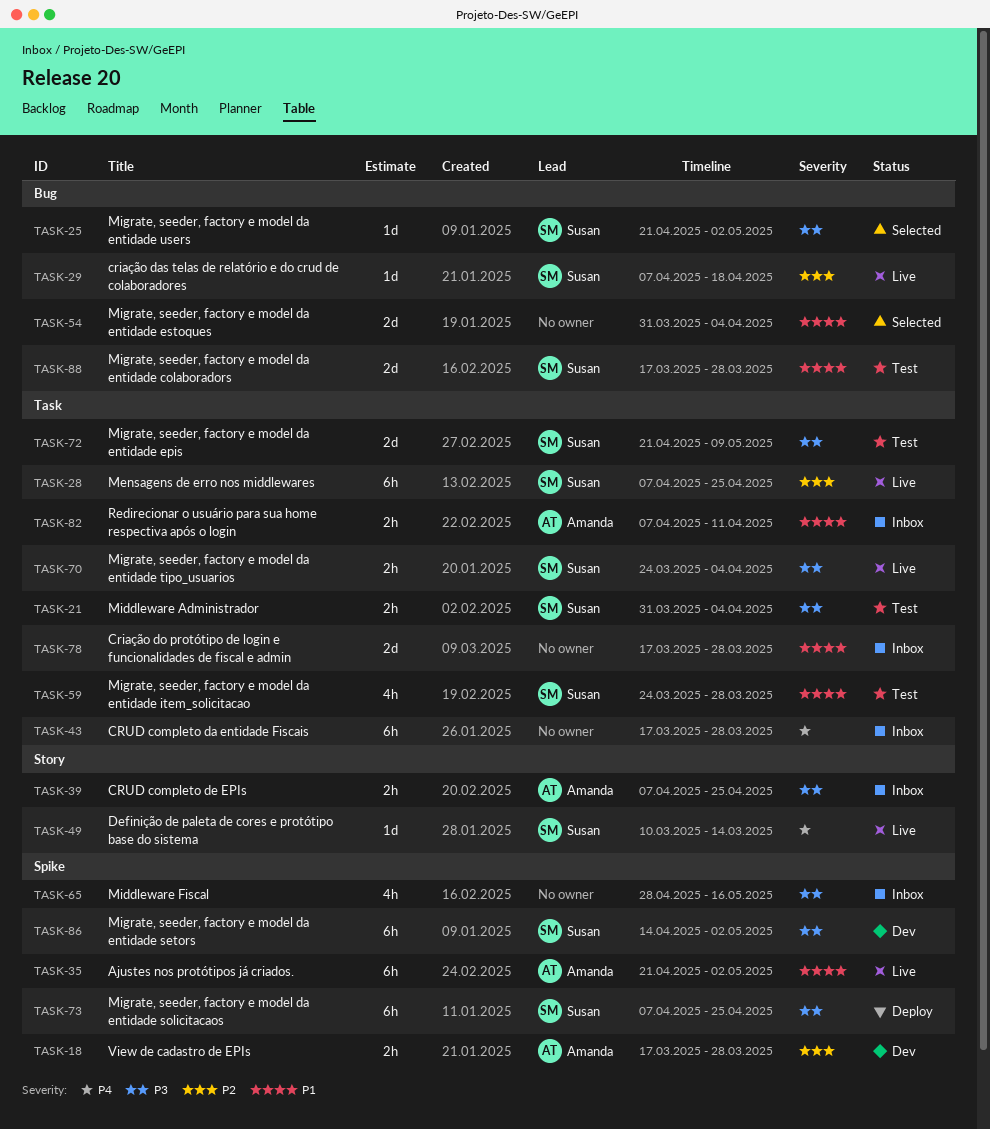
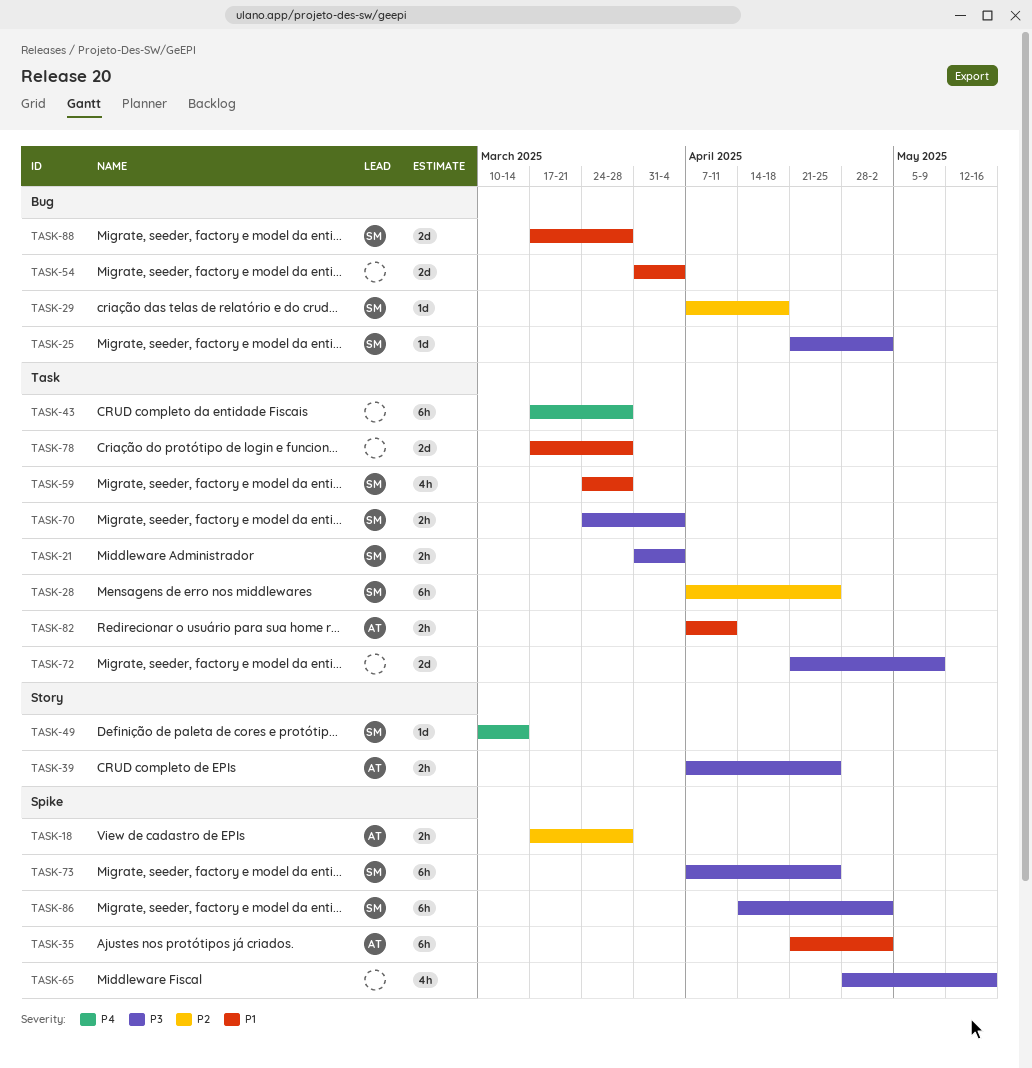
TASK-72, owner: Susan -> none

